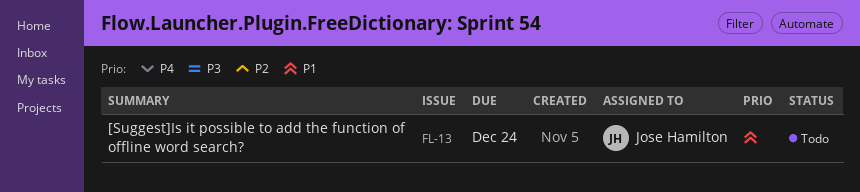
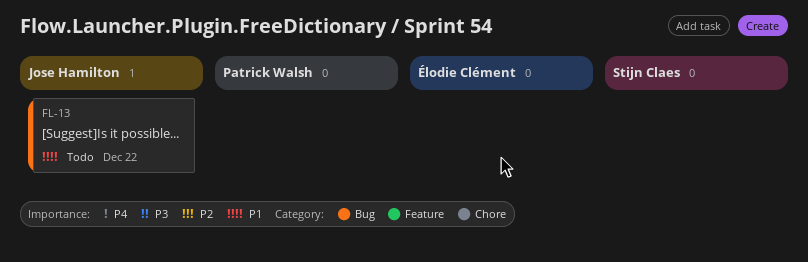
FL-13, due: Dec 24 -> Dec 22

